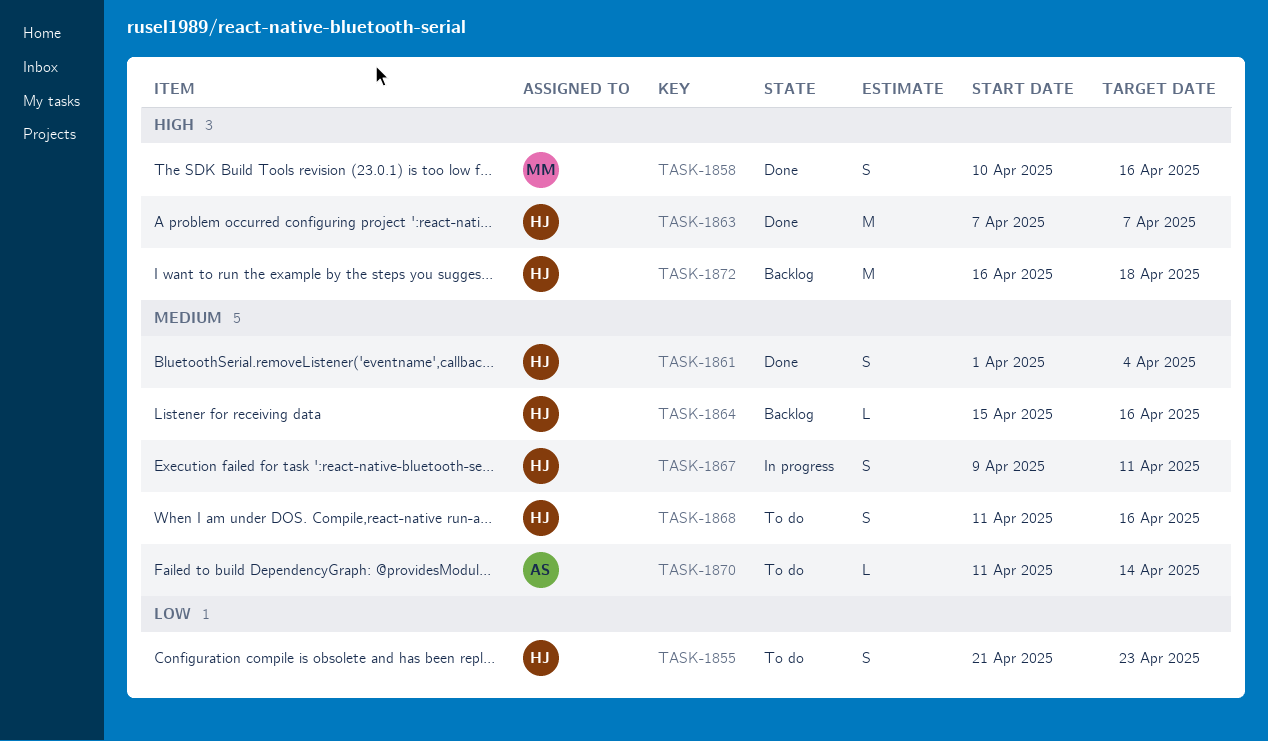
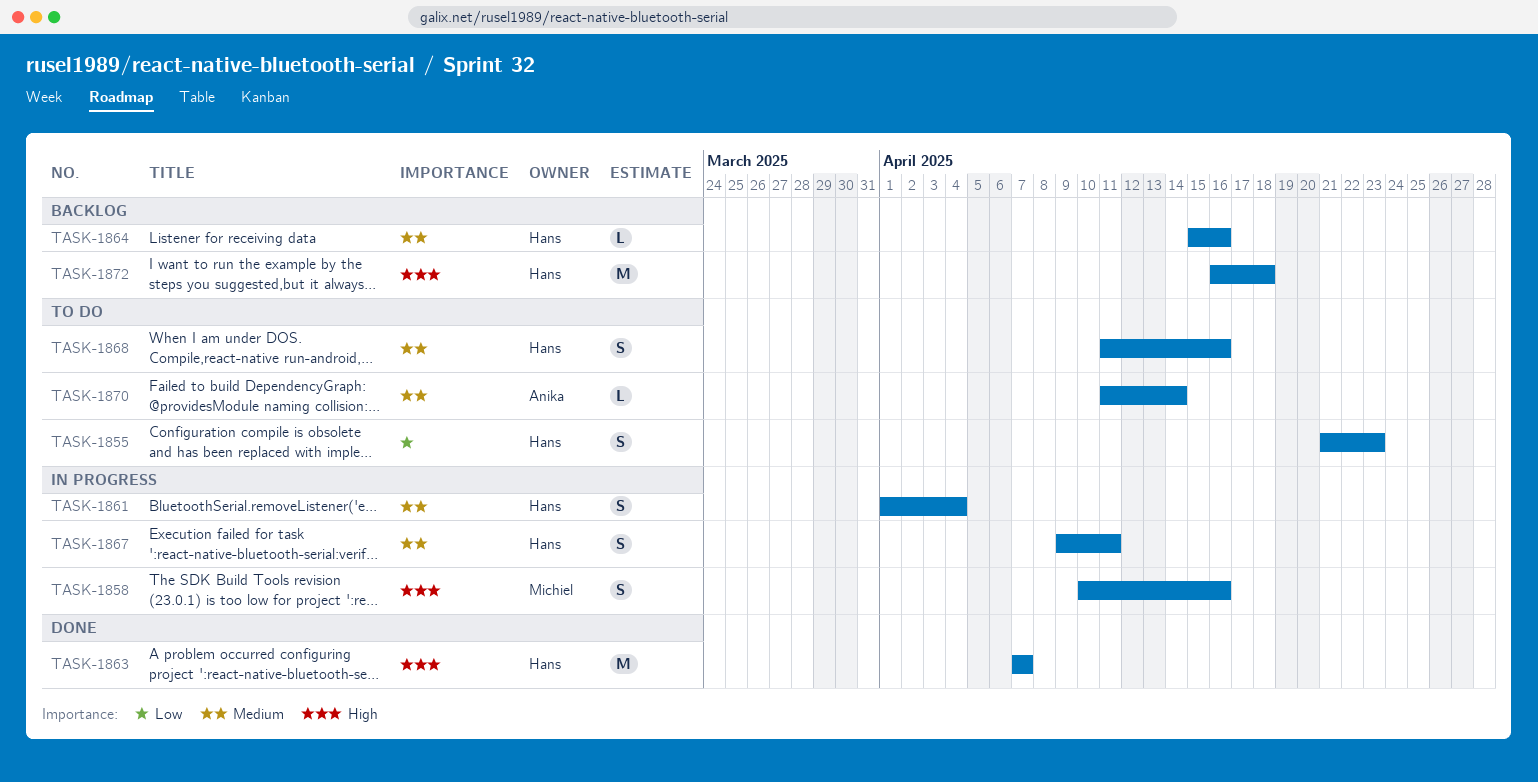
TASK-1858, status: Done -> In progress
TASK-1861, status: Done -> In progress

